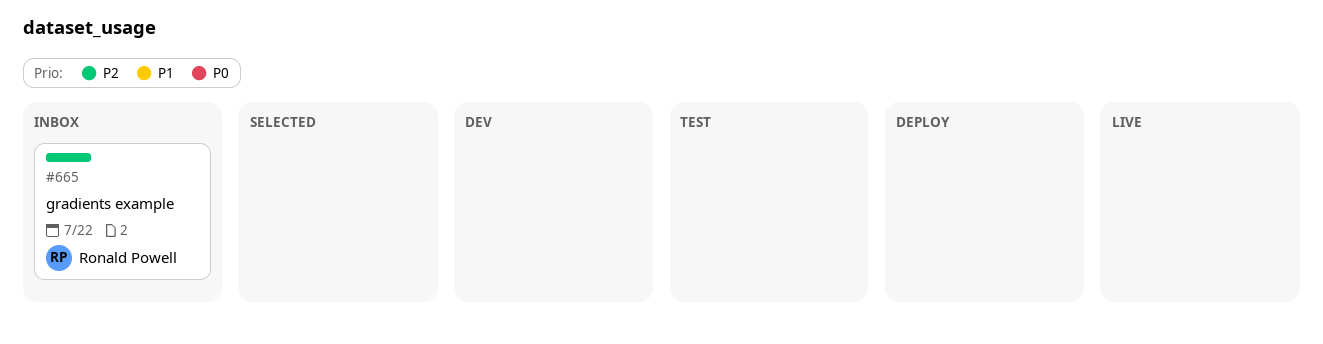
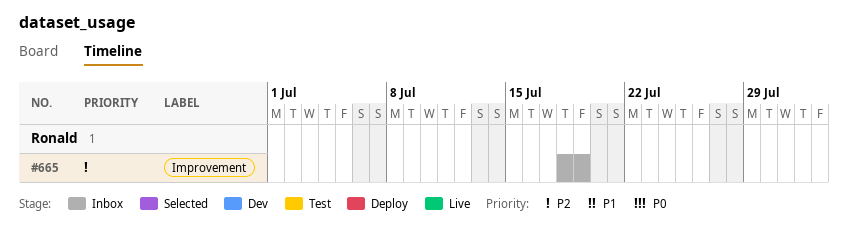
#665, due: Jul 22 -> Jul 19

